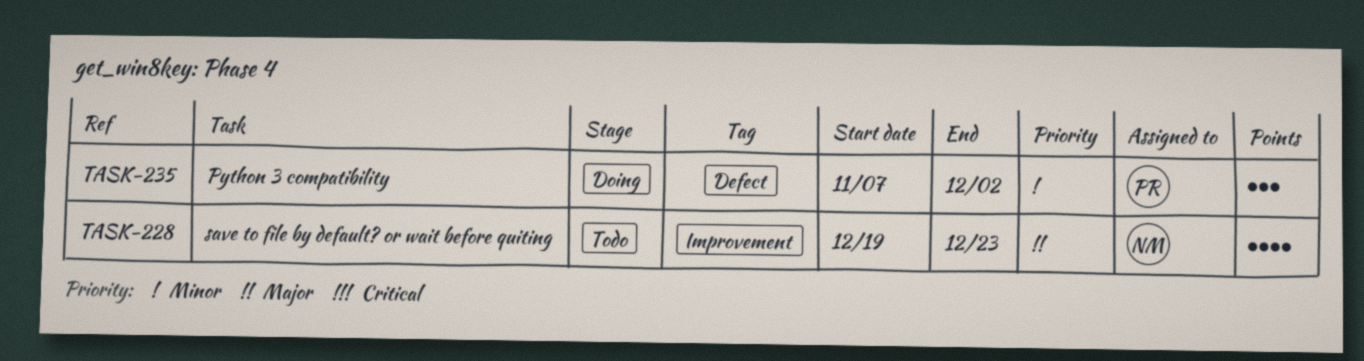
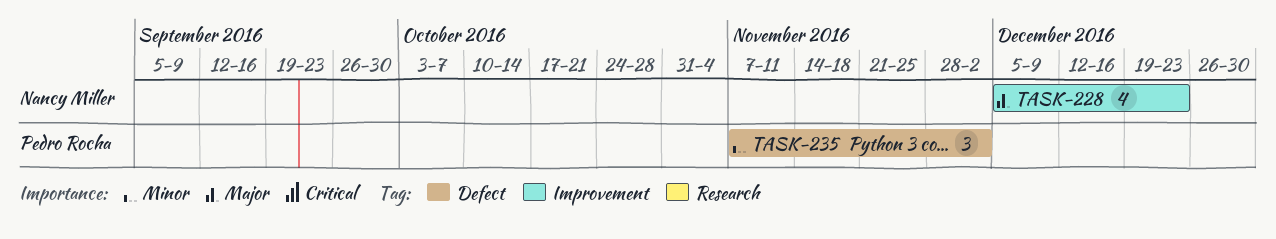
TASK-228, start: Dec 19 -> Dec 5

